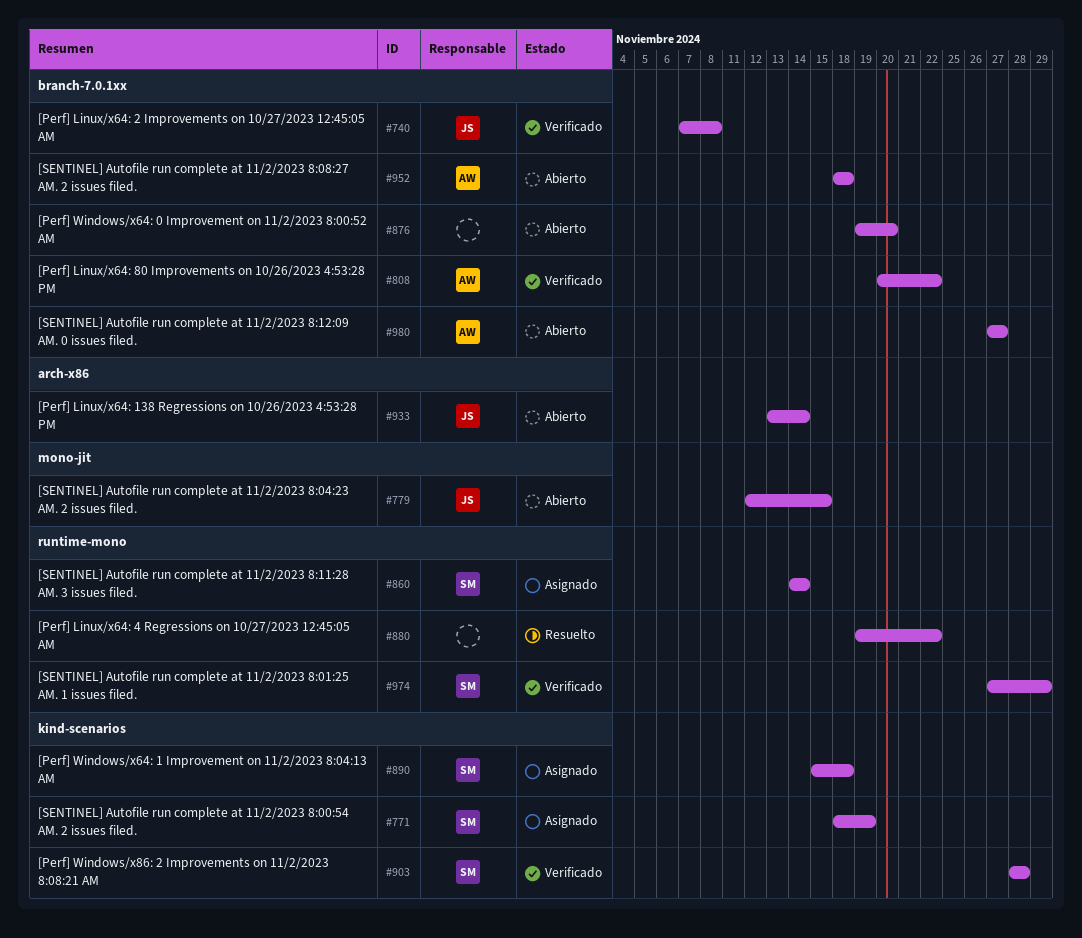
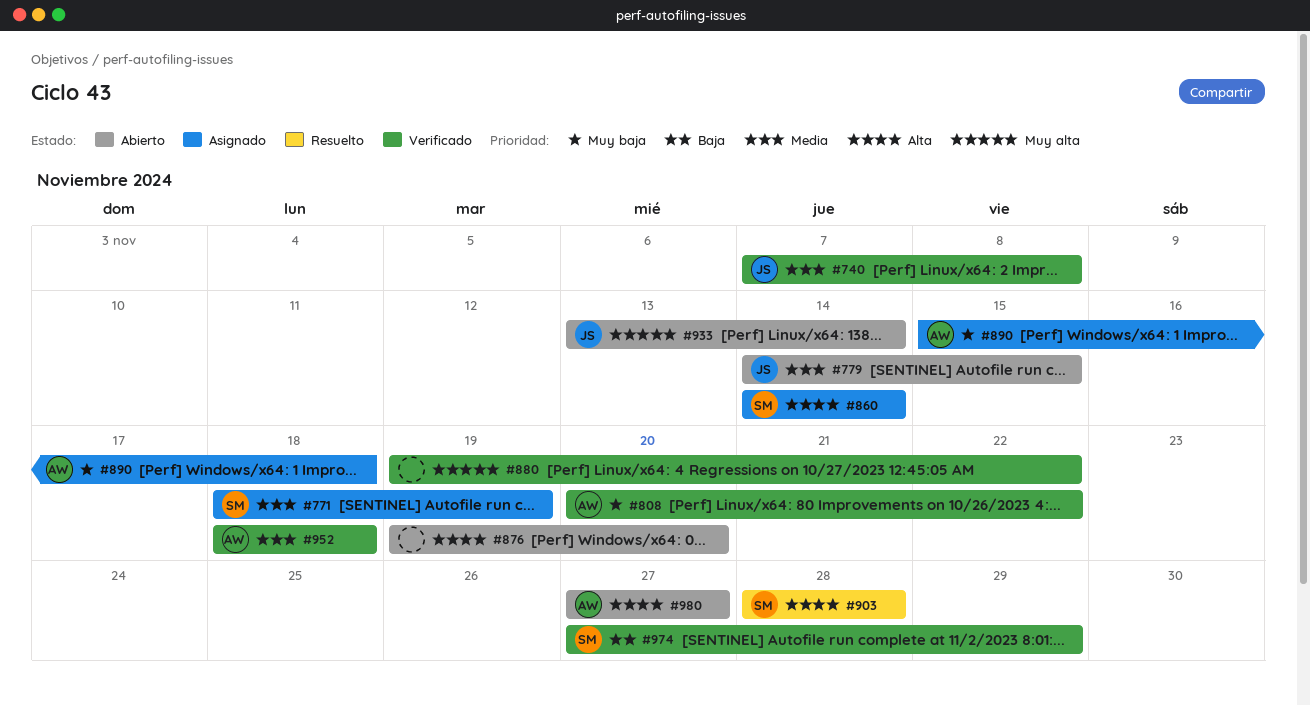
#779, start: Nov 12 -> Nov 14
#880, status: Resuelto -> Verificado
#890, owner: SM -> AW
#903, status: Verificado -> Resuelto
#952, status: Abierto -> Verificado

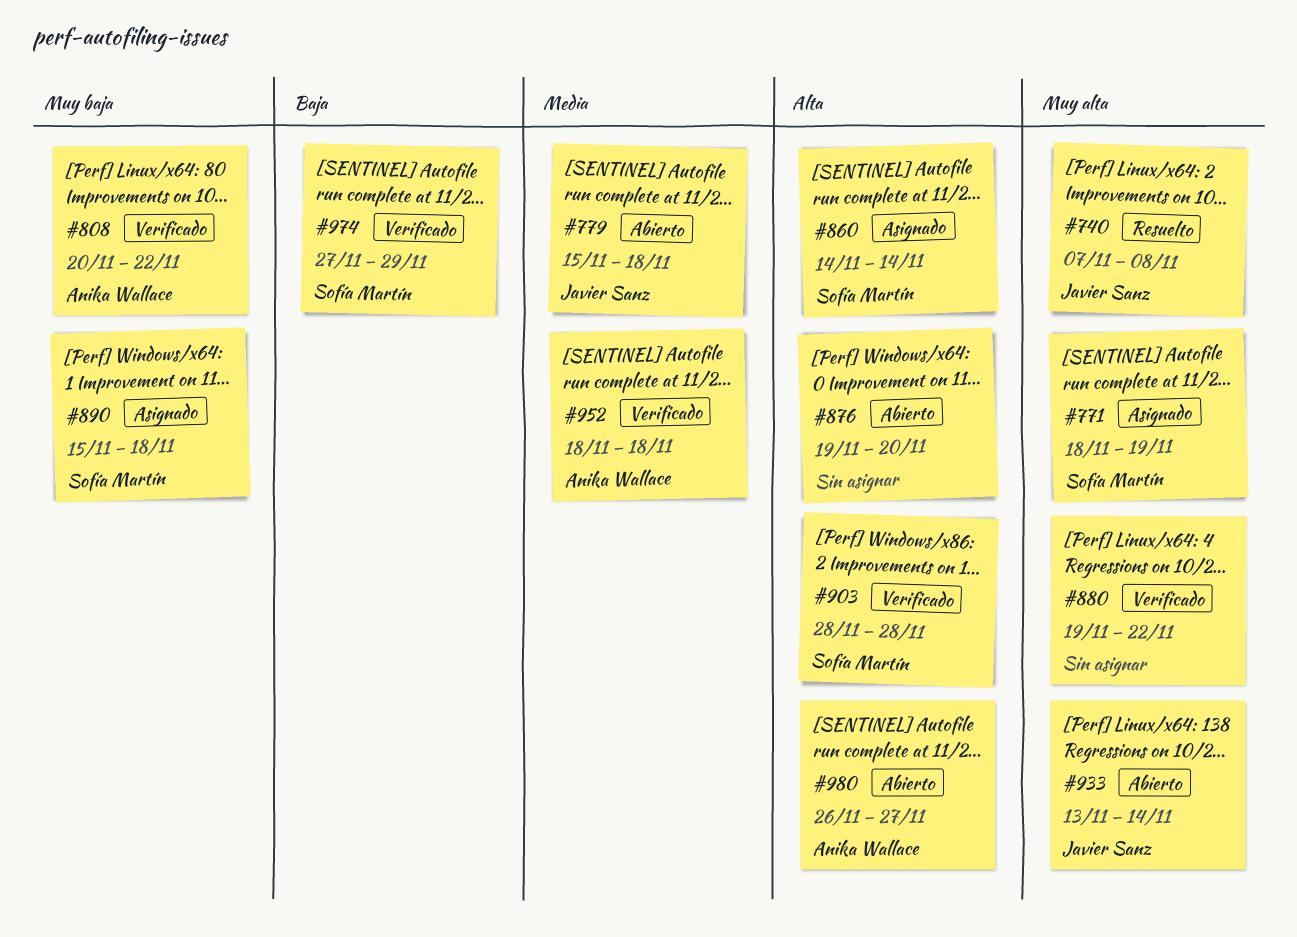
#740, status: Verificado -> Resuelto
#740, priority: Media -> Muy alta
#771, priority: Media -> Muy alta
#779, start: Nov 14 -> Nov 15
#779, due: Nov 15 -> Nov 18
#890, owner: Anika Wallace -> Sofía Martín
#903, status: Resuelto -> Verificado
#980, start: Nov 27 -> Nov 26

